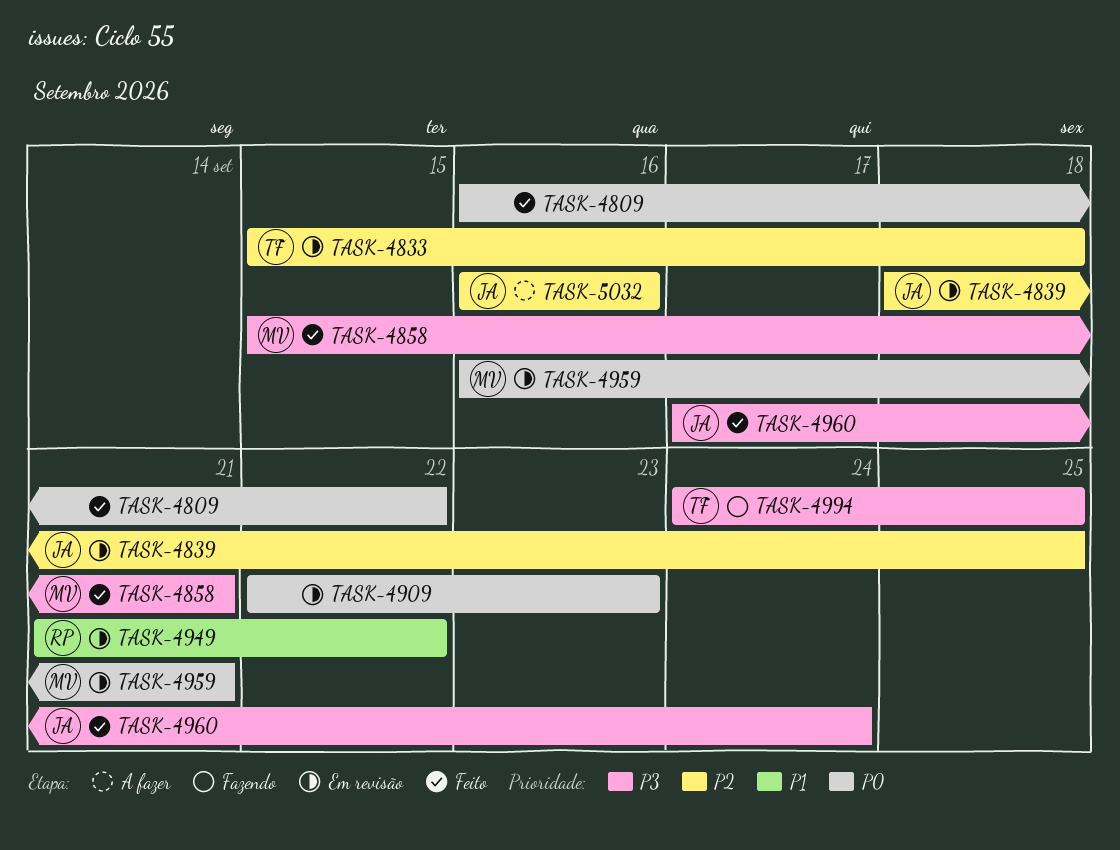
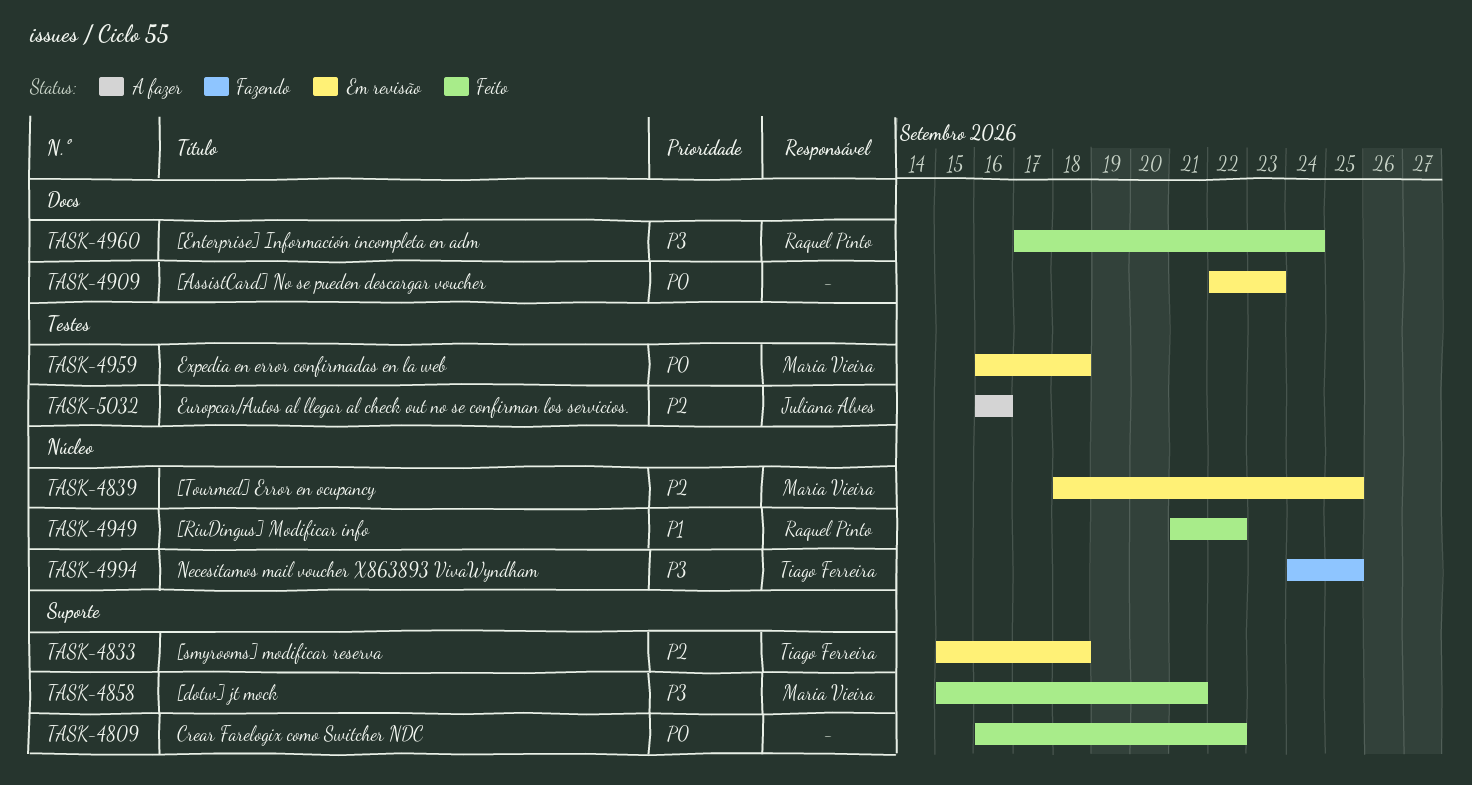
TASK-4839, owner: Juliana Alves -> Maria Vieira
TASK-4949, status: Em revisão -> Feito
TASK-4959, due: Sep 21 -> Sep 18
TASK-4960, owner: Juliana Alves -> Raquel Pinto

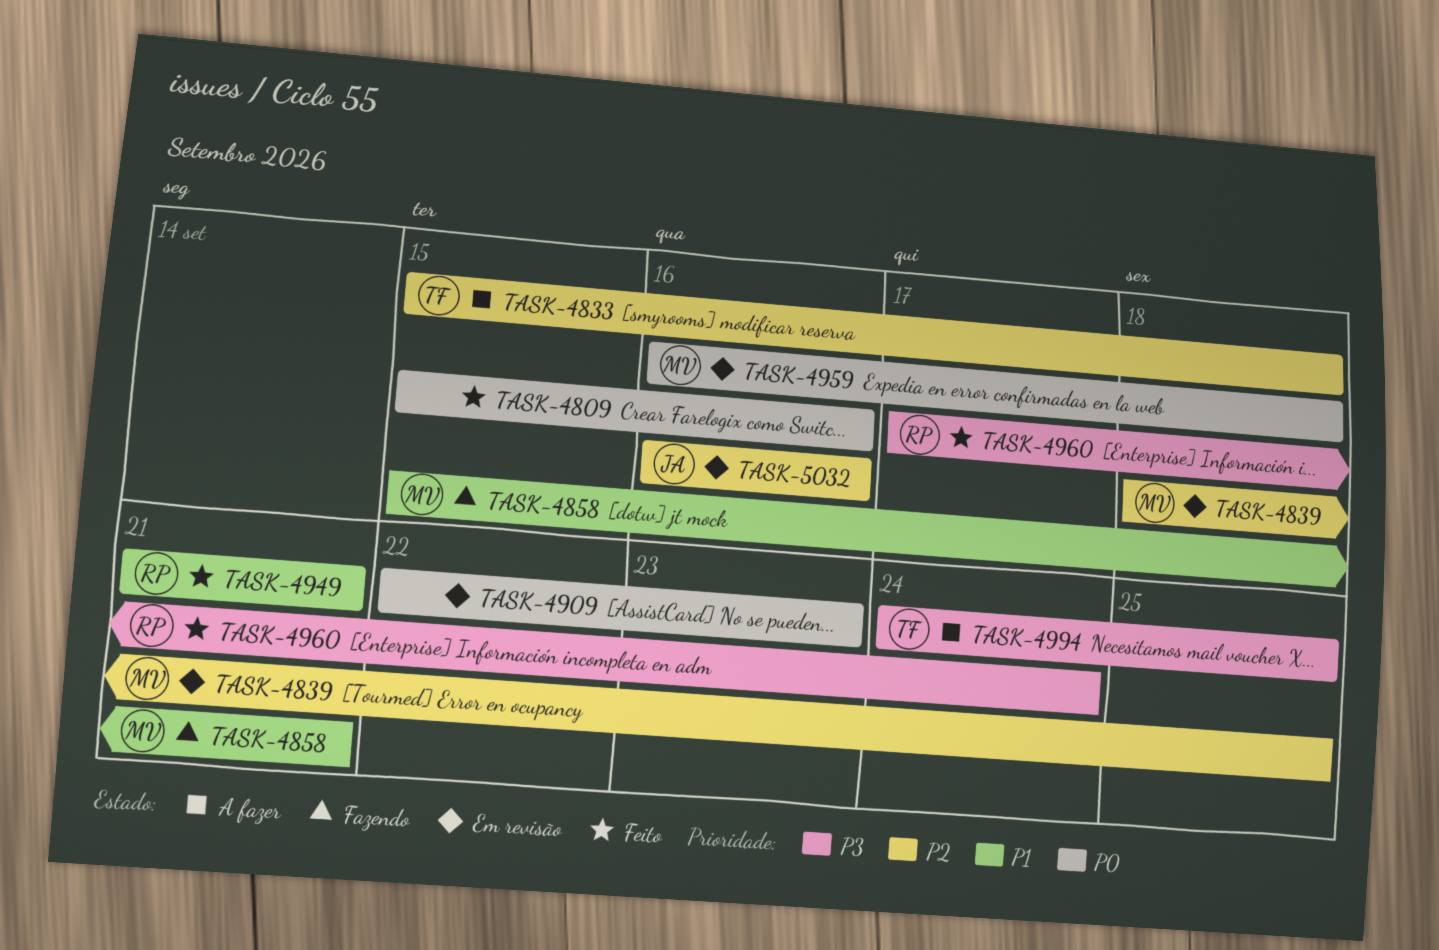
TASK-4809, start: Sep 16 -> Sep 15
TASK-4809, due: Sep 22 -> Sep 16
TASK-4833, status: Em revisão -> A fazer
TASK-4858, status: Feito -> Fazendo
TASK-4858, priority: P3 -> P1
TASK-4949, due: Sep 22 -> Sep 21
TASK-4994, status: Fazendo -> A fazer
TASK-5032, status: A fazer -> Em revisão

